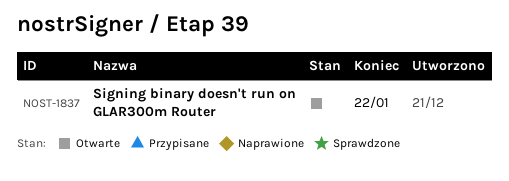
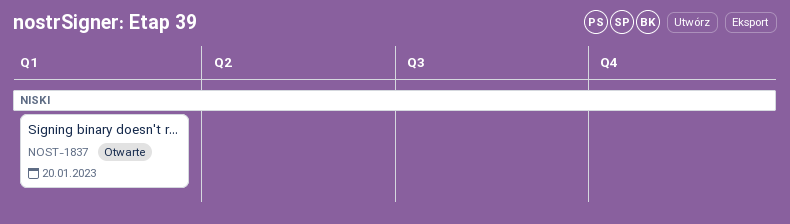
NOST-1837, due: Jan 22 -> Jan 20

